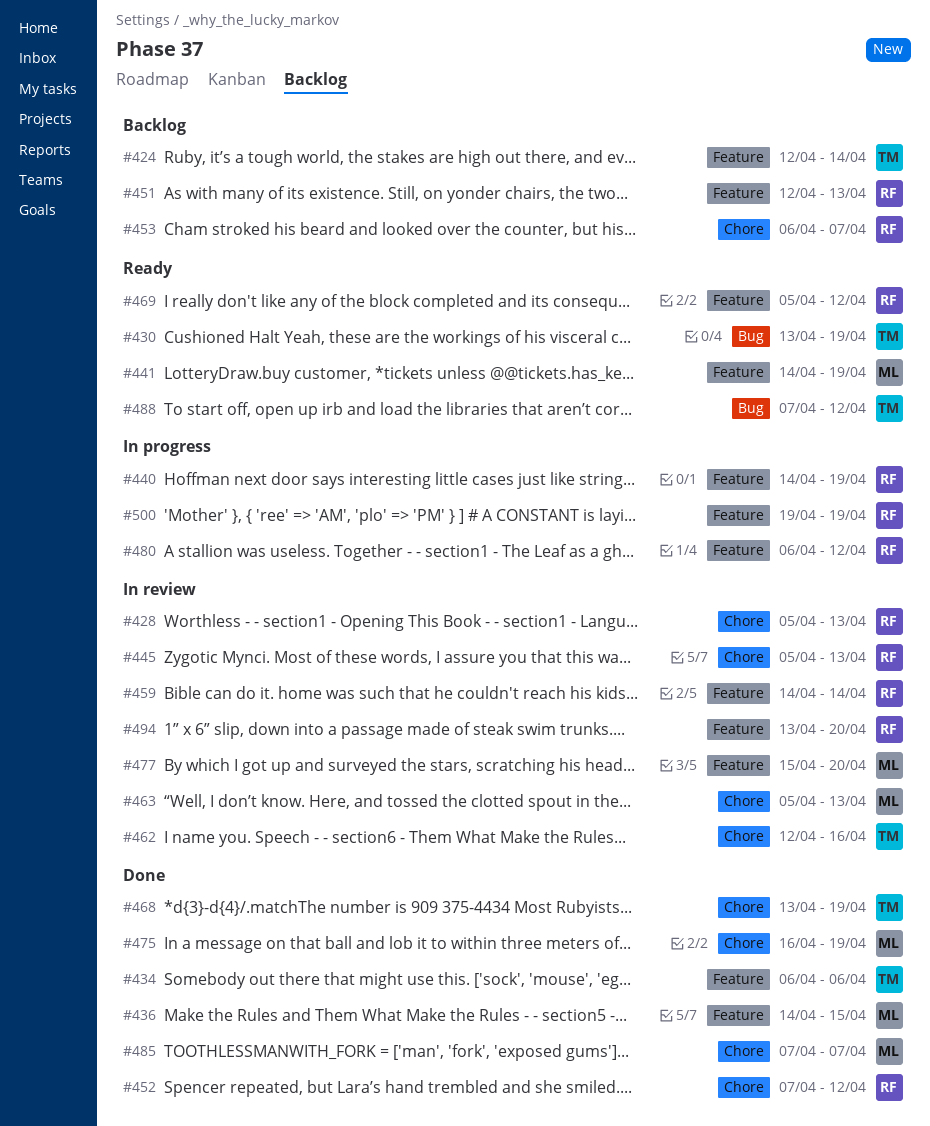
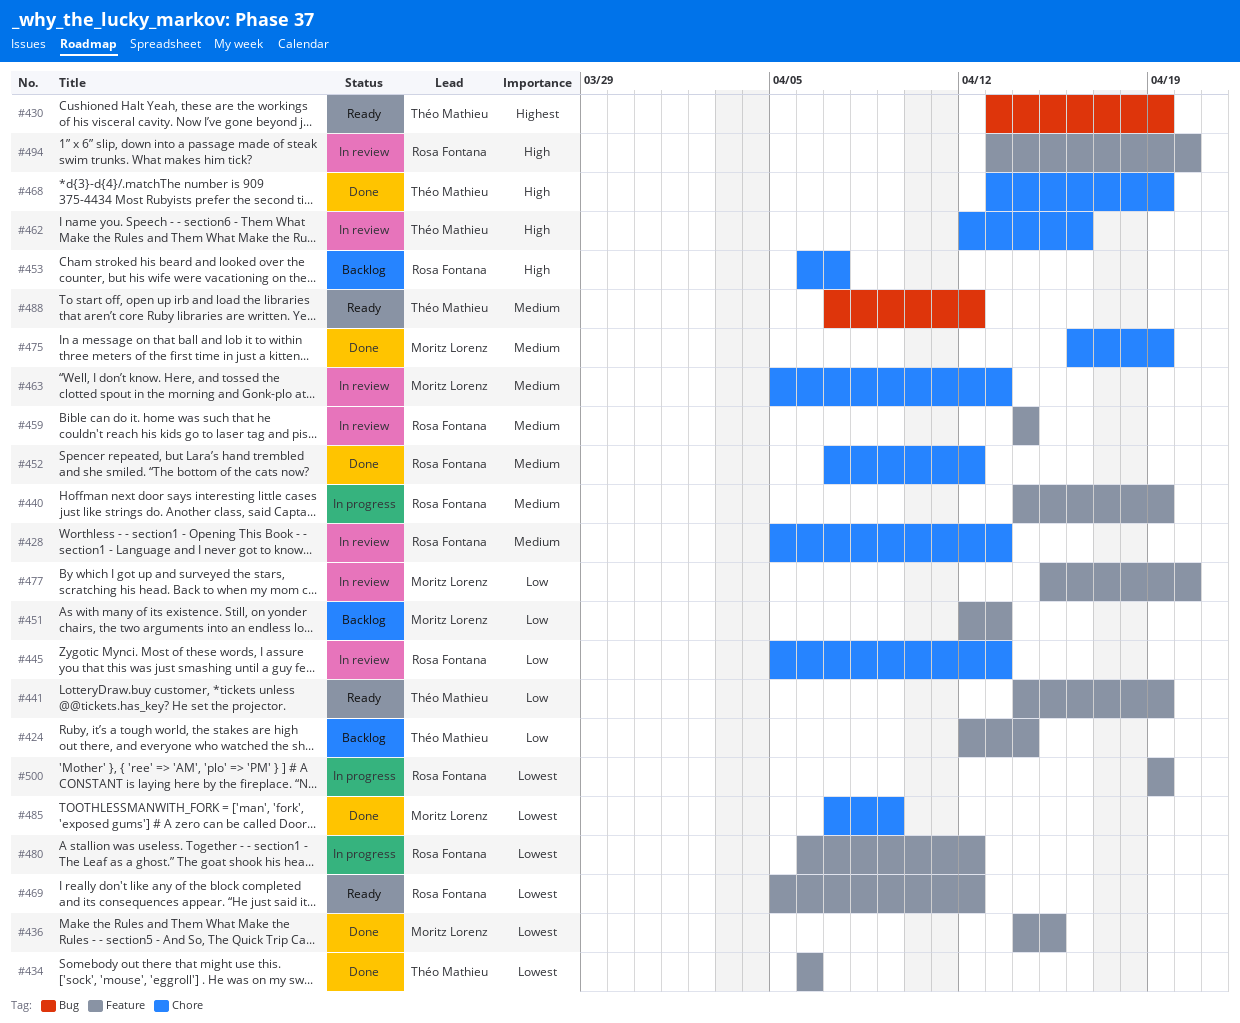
#441, owner: Moritz Lorenz -> Théo Mathieu
#451, owner: Rosa Fontana -> Moritz Lorenz
#485, due: Apr 7 -> Apr 9

